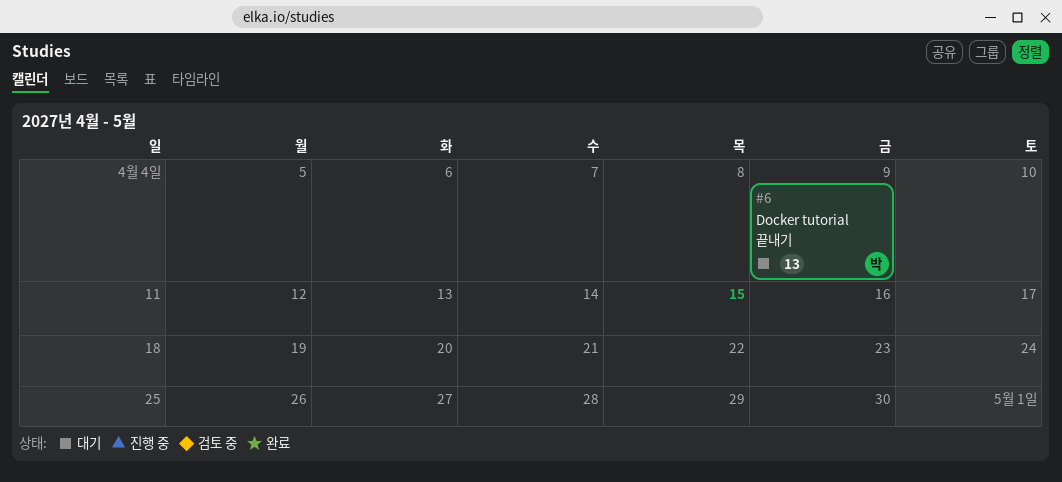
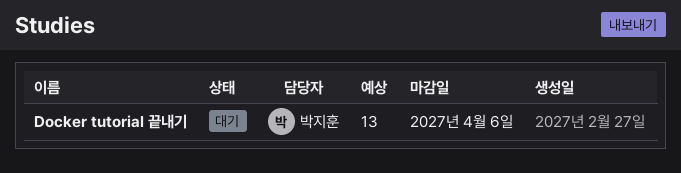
Docker tutorial 끝내기, due: Apr 9 -> Apr 6

